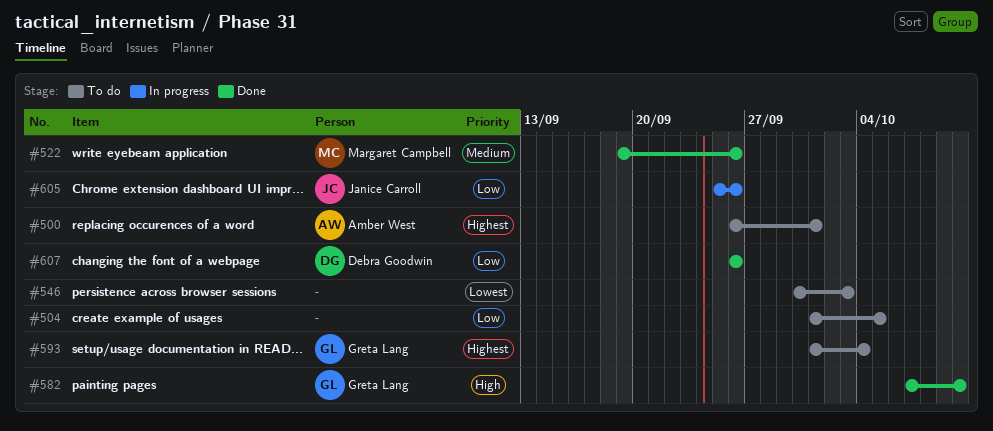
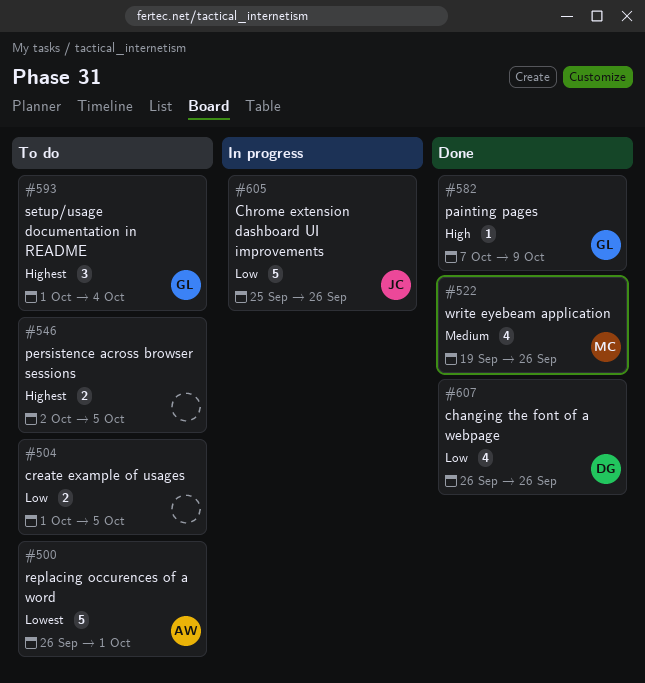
#500, priority: Highest -> Lowest
#546, priority: Lowest -> Highest
#546, start: Sep 30 -> Oct 2
#546, due: Oct 3 -> Oct 5
#582, due: Oct 10 -> Oct 9

